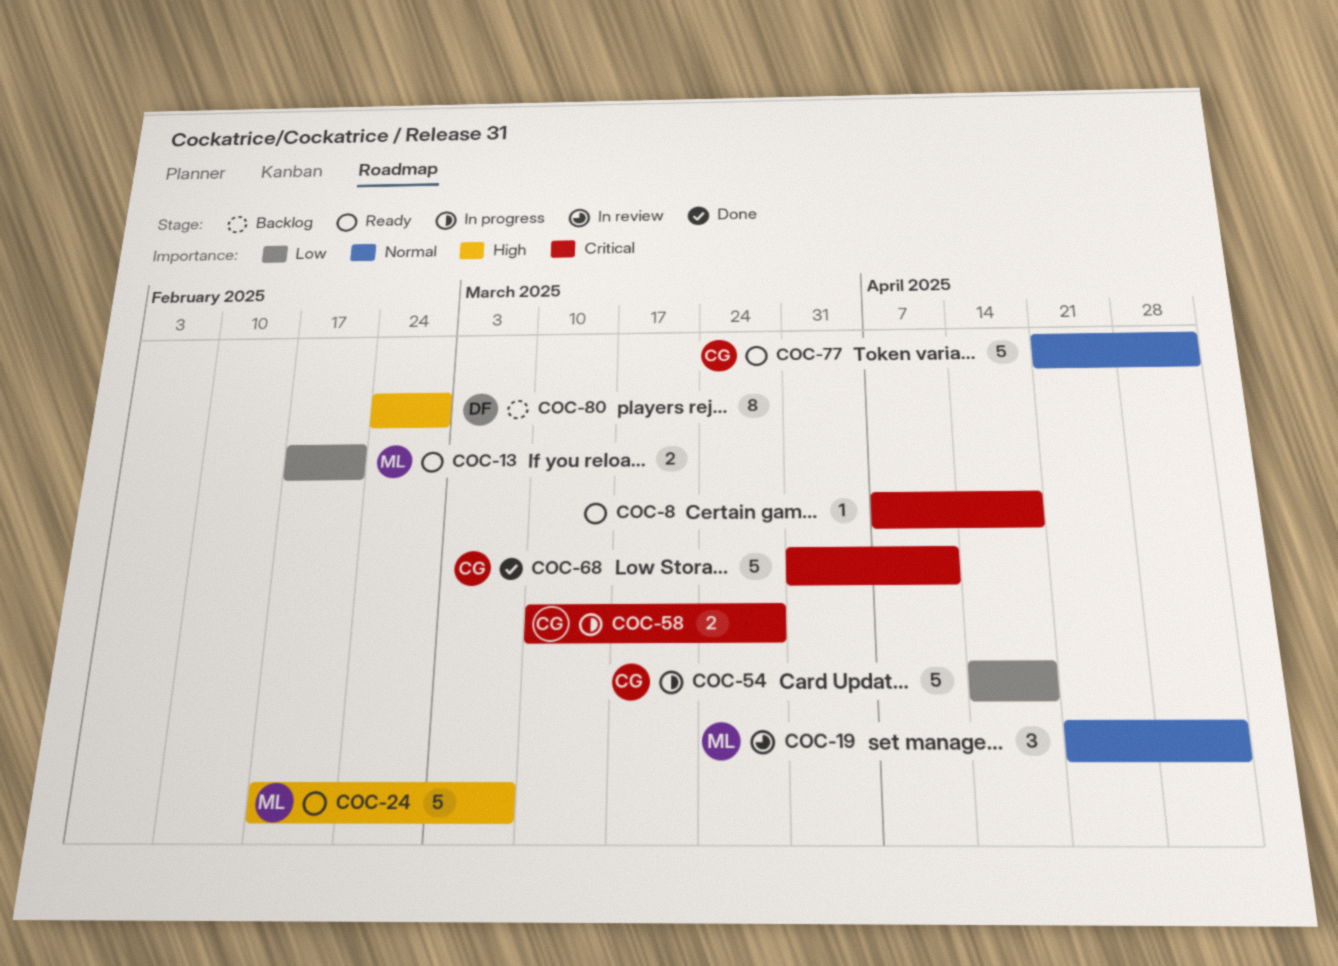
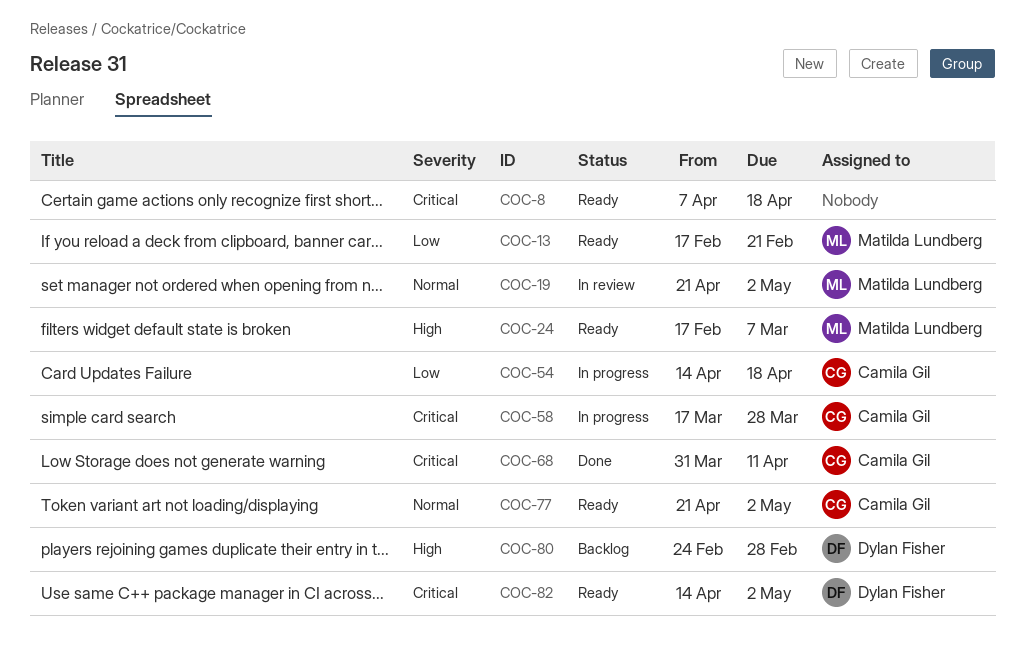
COC-58, start: Mar 10 -> Mar 17
COC-82: none -> present

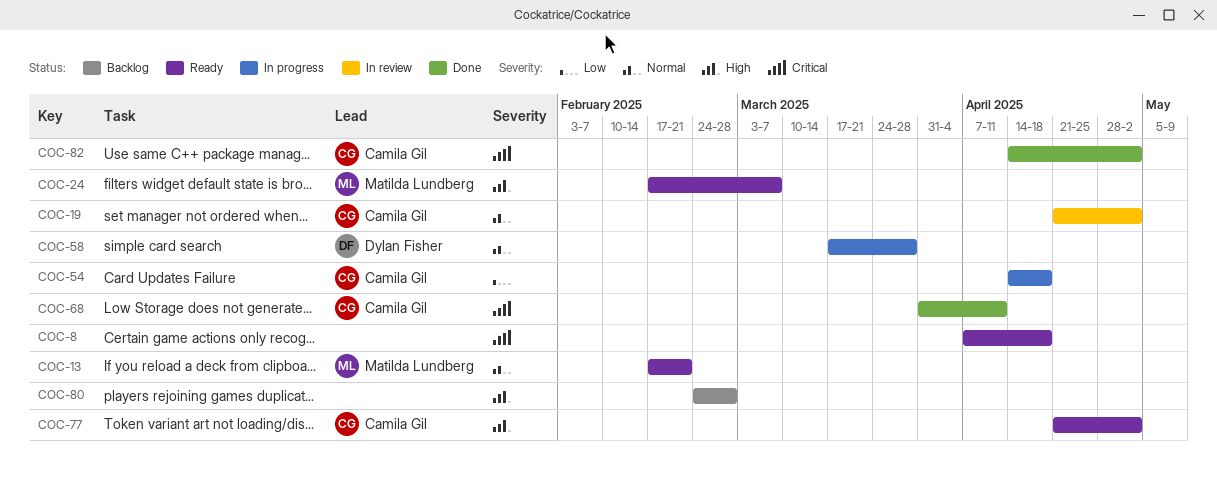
COC-13, priority: Low -> Normal
COC-19, owner: Matilda Lundberg -> Camila Gil
COC-58, owner: Camila Gil -> Dylan Fisher
COC-58, priority: Critical -> Normal
COC-77, priority: Normal -> High
COC-80, owner: Dylan Fisher -> none
COC-82, status: Ready -> Done
COC-82, owner: Dylan Fisher -> Camila Gil

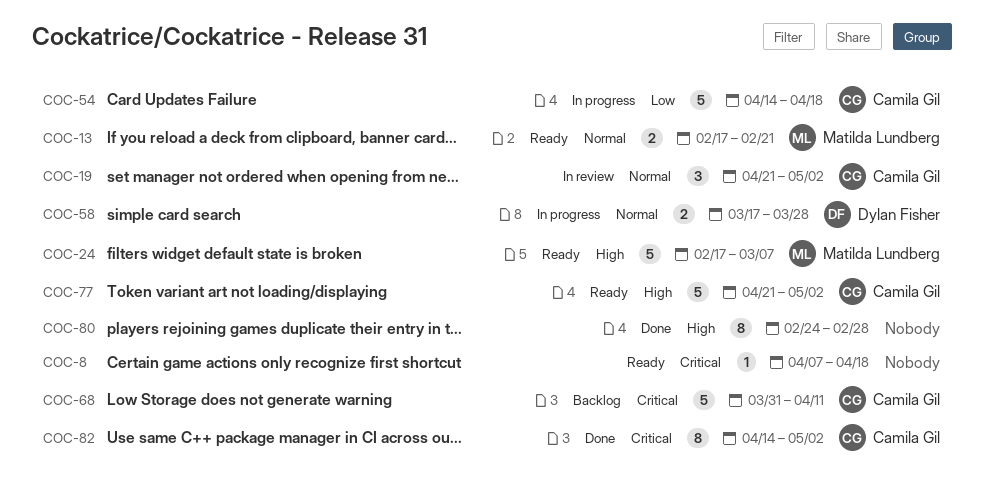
COC-68, status: Done -> Backlog
COC-80, status: Backlog -> Done

